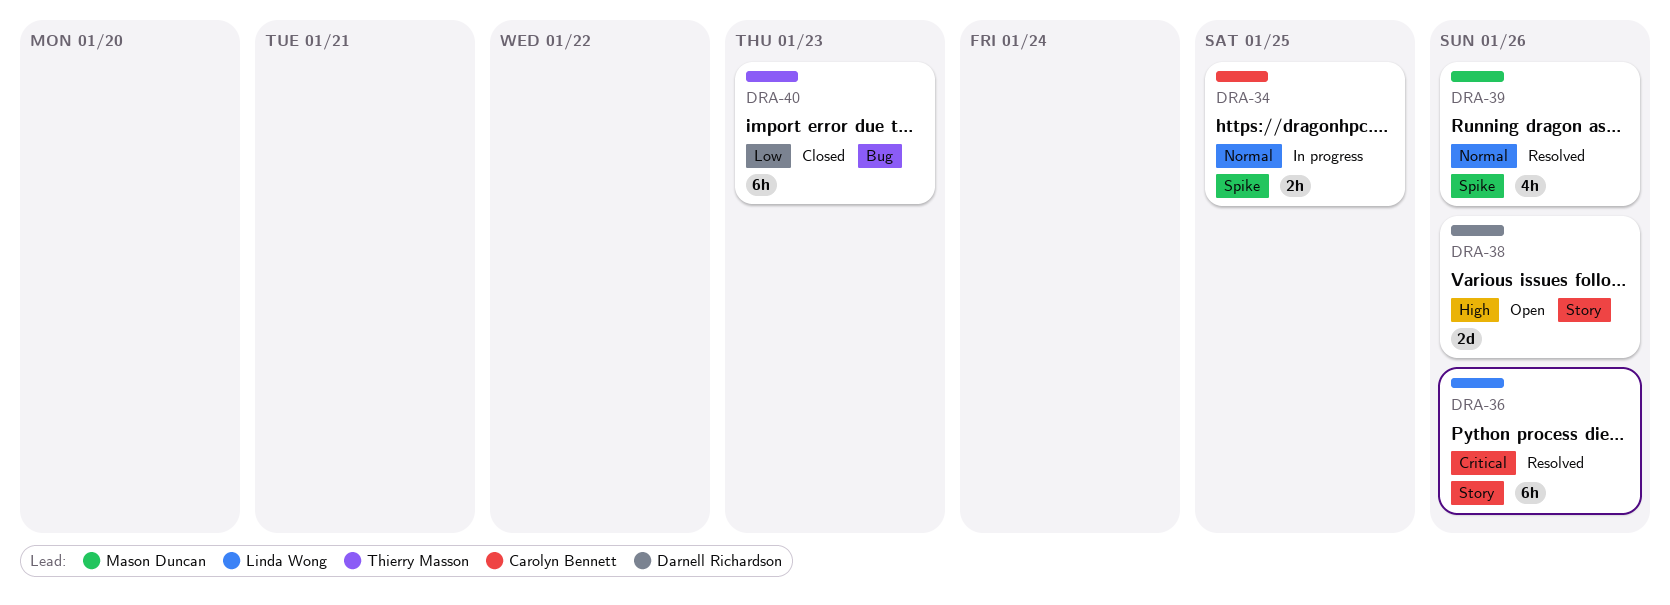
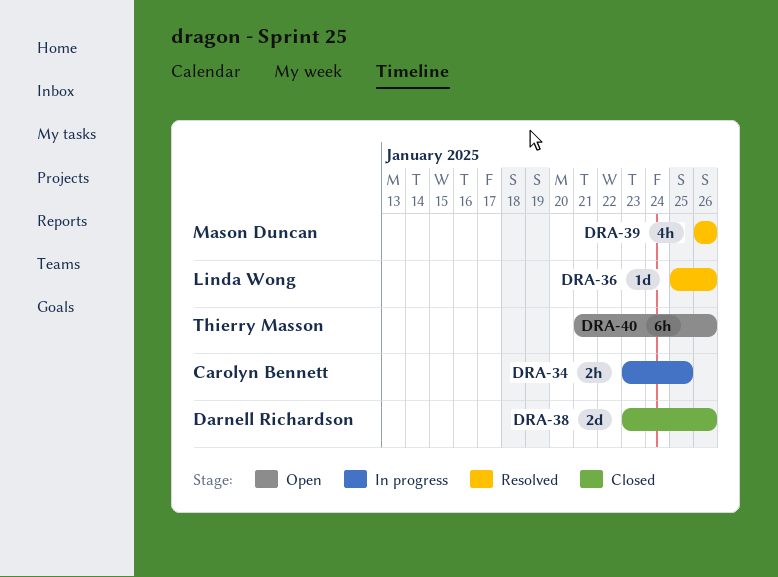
DRA-36, estimate: 6h -> 1d
DRA-38, status: Open -> Closed
DRA-40, status: Closed -> Open
DRA-40, due: Jan 23 -> Jan 26

